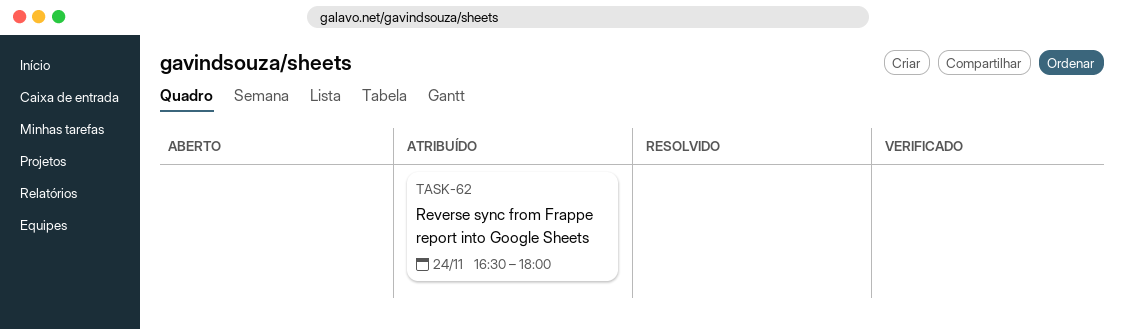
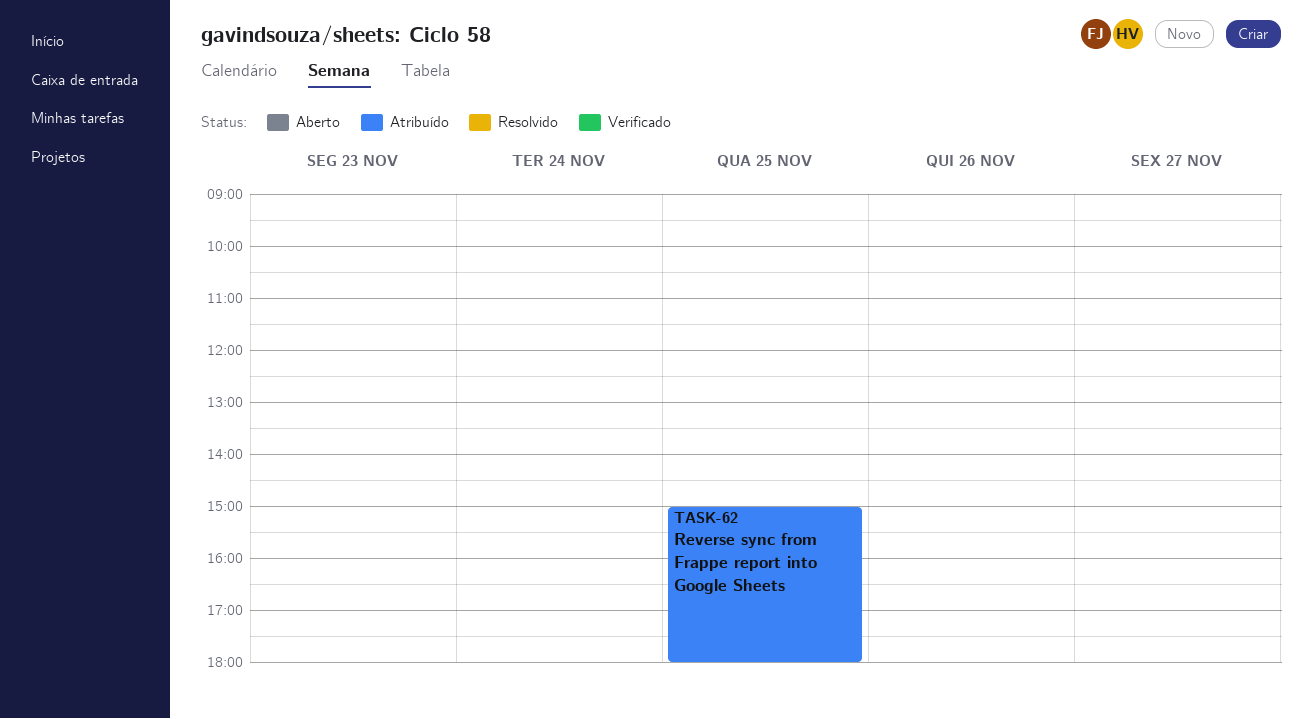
TASK-62, day: Nov 24 -> Nov 25
TASK-62, begins: 16:30 -> 15:00

